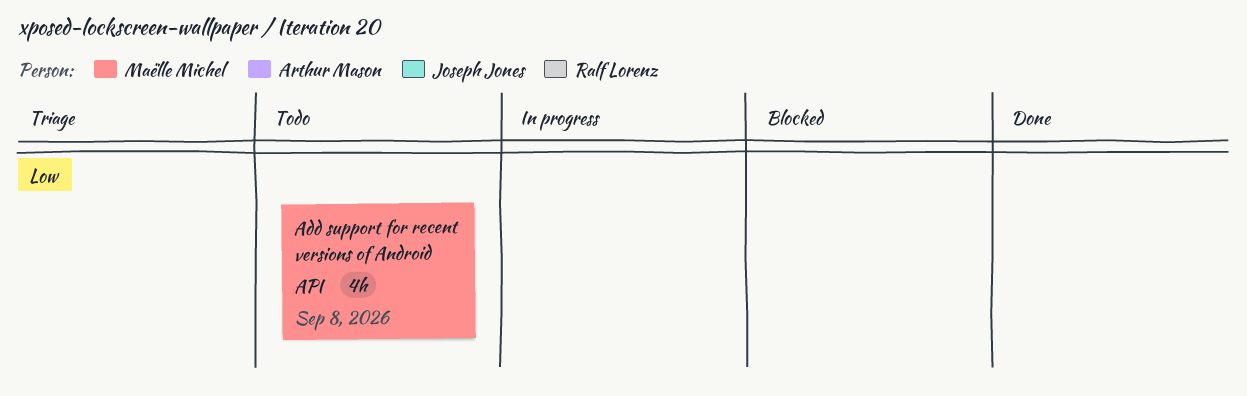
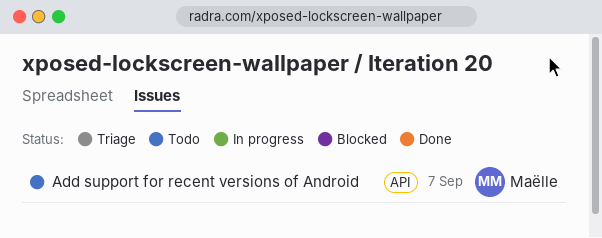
Add support for recent versions of Android, due: Sep 8 -> Sep 7

